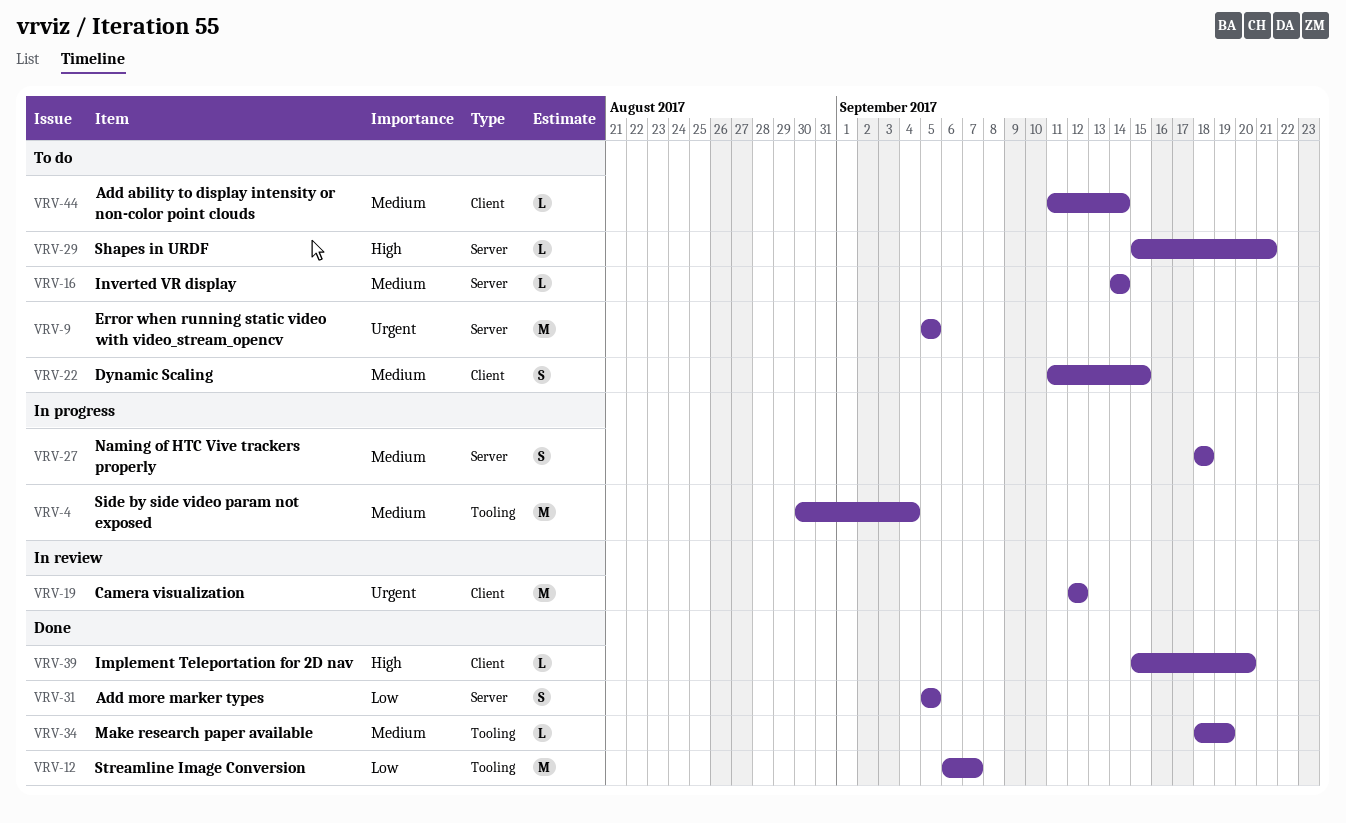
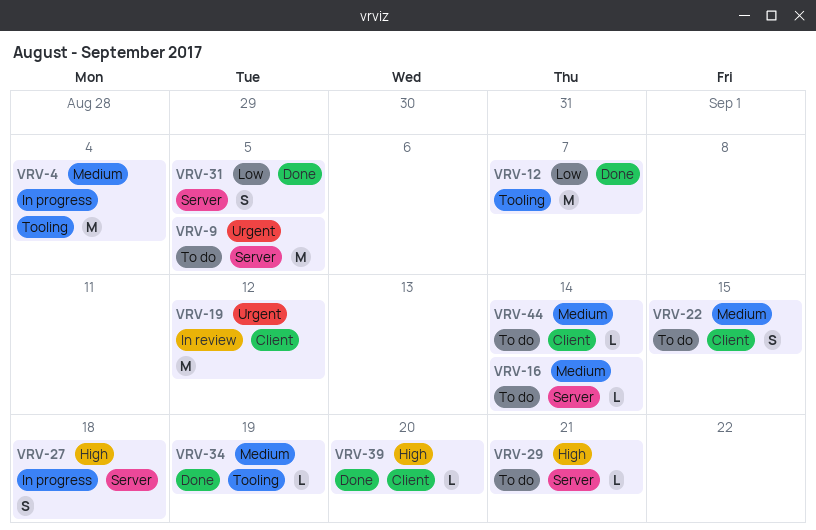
VRV-27, priority: Medium -> High

